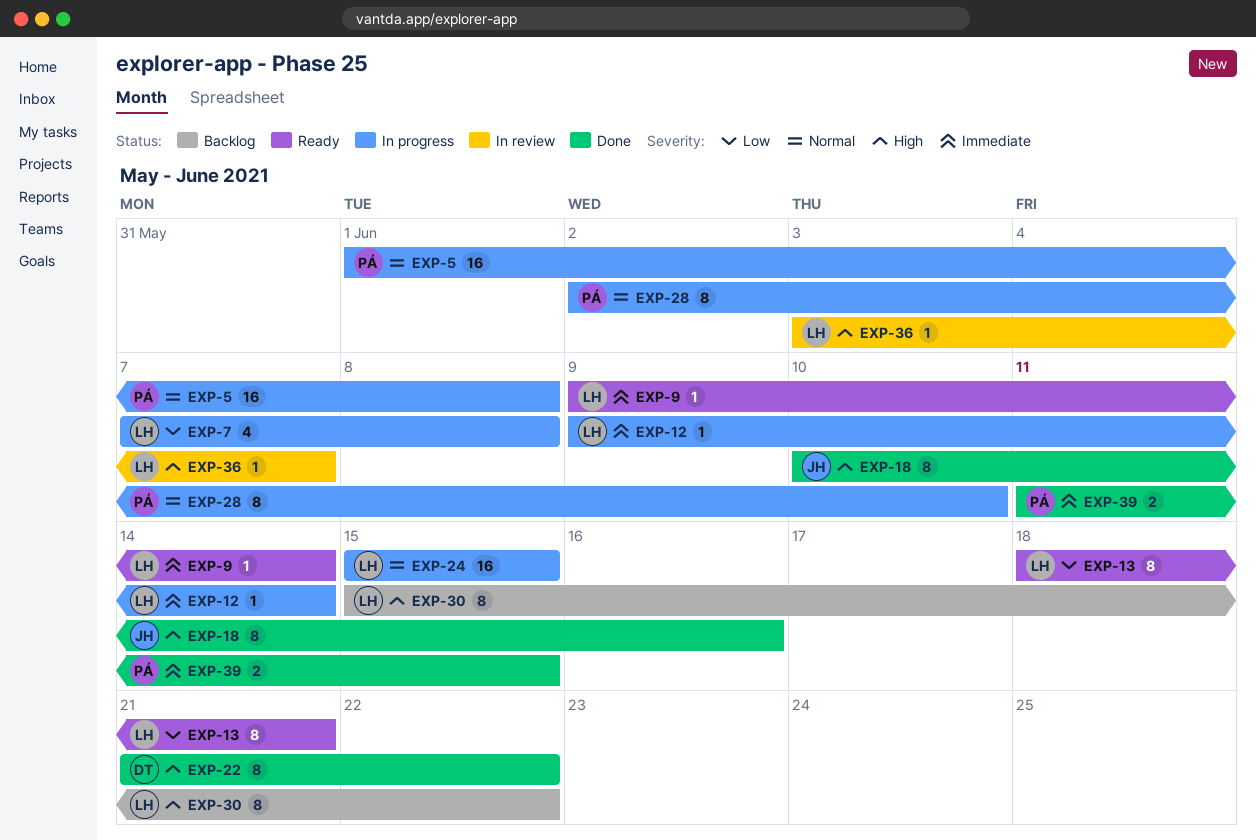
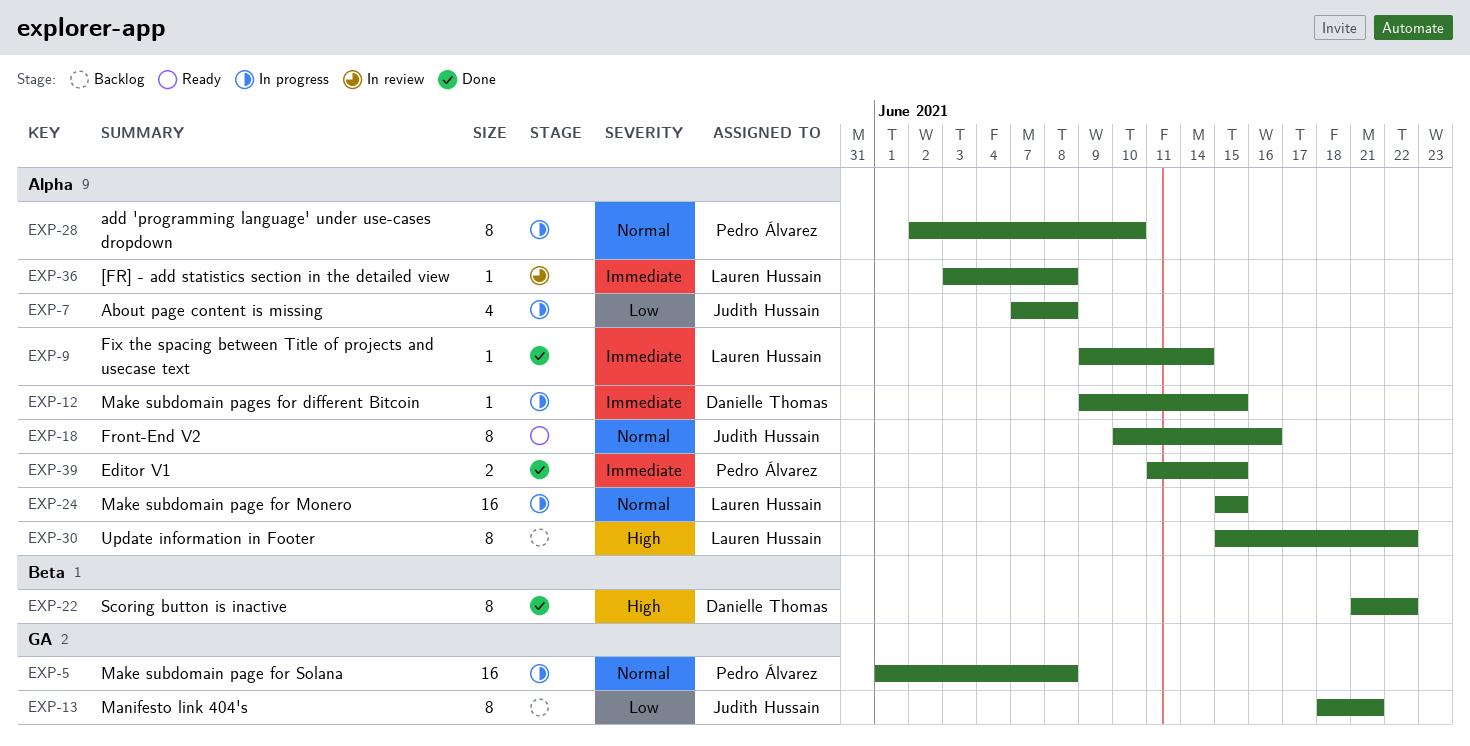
EXP-7, owner: Lauren Hussain -> Judith Hussain
EXP-9, status: Ready -> Done
EXP-12, owner: Lauren Hussain -> Danielle Thomas
EXP-12, due: Jun 14 -> Jun 15
EXP-13, status: Ready -> Backlog
EXP-13, owner: Lauren Hussain -> Judith Hussain
EXP-18, status: Done -> Ready
EXP-18, priority: High -> Normal
EXP-36, priority: High -> Immediate
EXP-36, due: Jun 7 -> Jun 8

